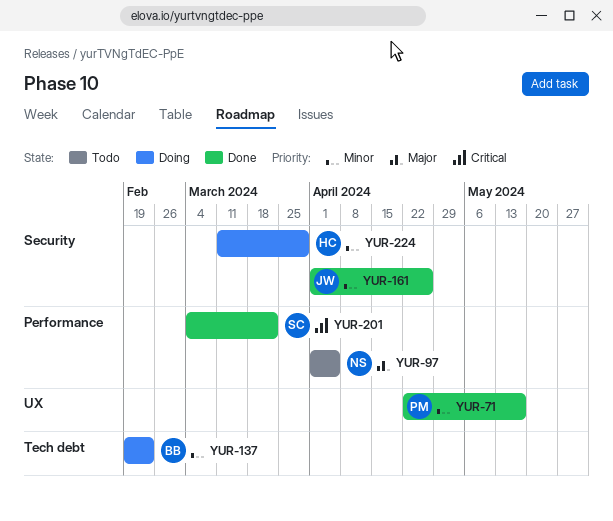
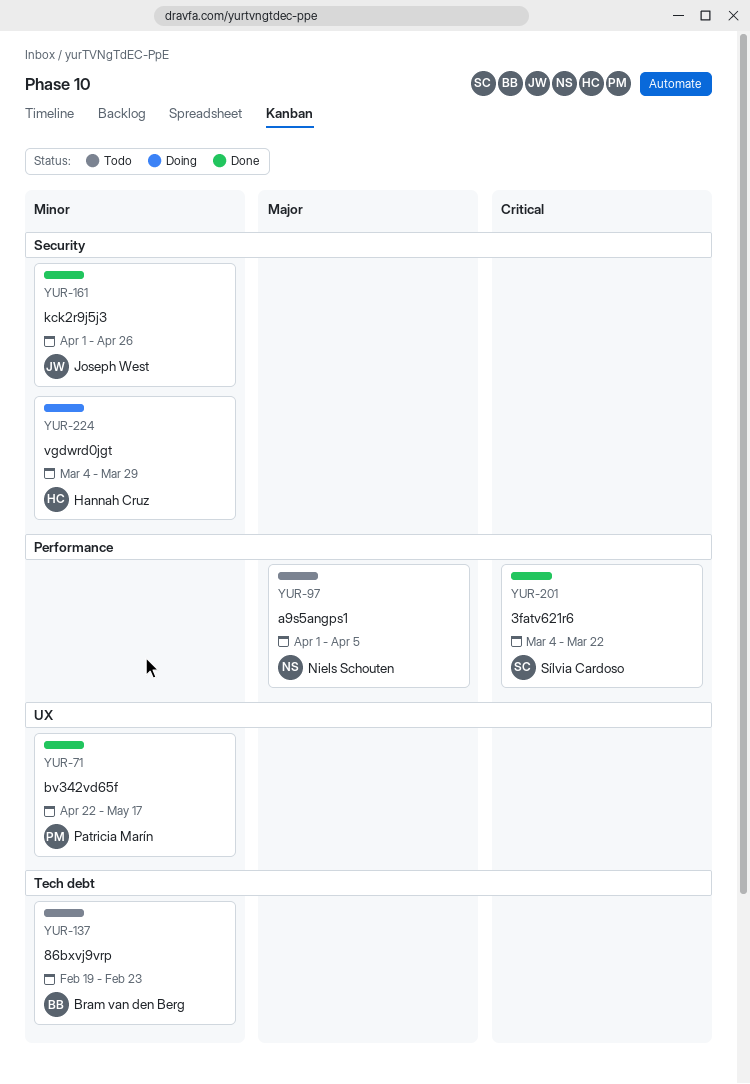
YUR-137, status: Doing -> Todo
YUR-224, start: Mar 11 -> Mar 4

